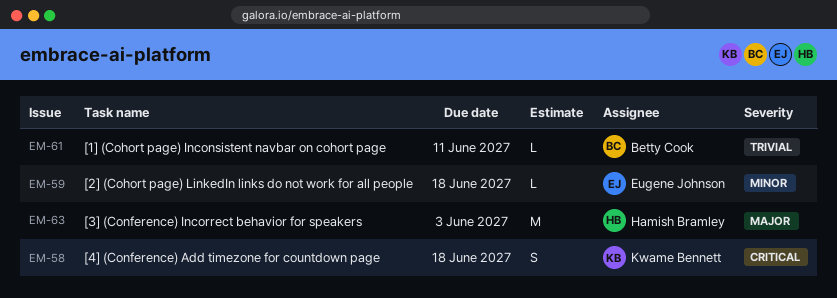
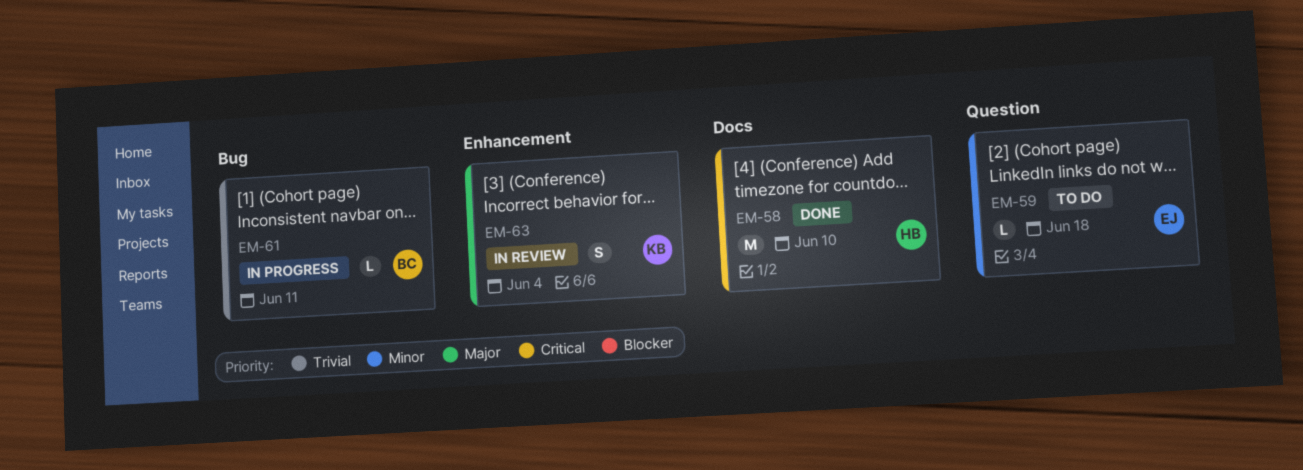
EM-58, owner: Kwame Bennett -> Hamish Bramley
EM-58, estimate: S -> M
EM-58, due: Jun 18 -> Jun 10
EM-63, owner: Hamish Bramley -> Kwame Bennett
EM-63, estimate: M -> S
EM-63, due: Jun 3 -> Jun 4

